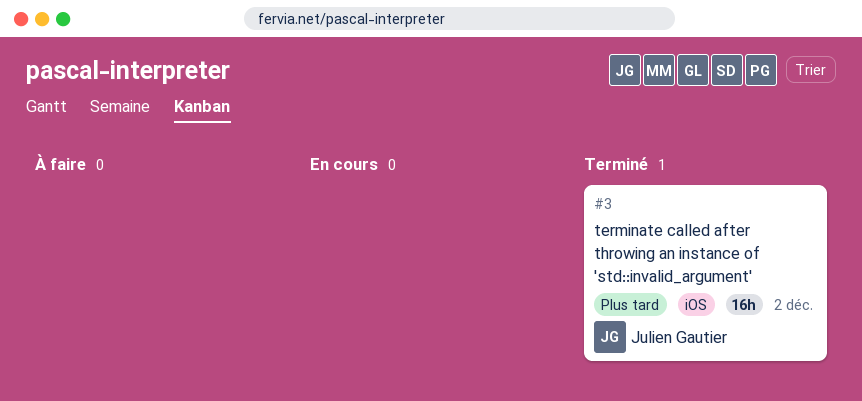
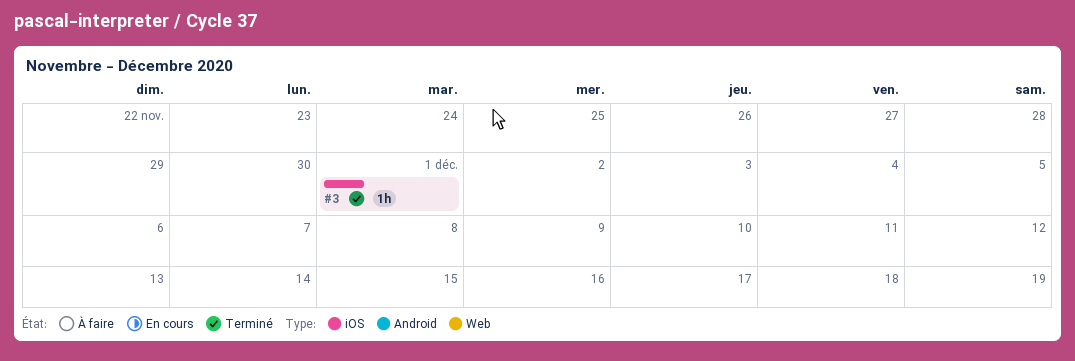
#3, estimate: 16h -> 1h
#3, due: Dec 2 -> Dec 1

